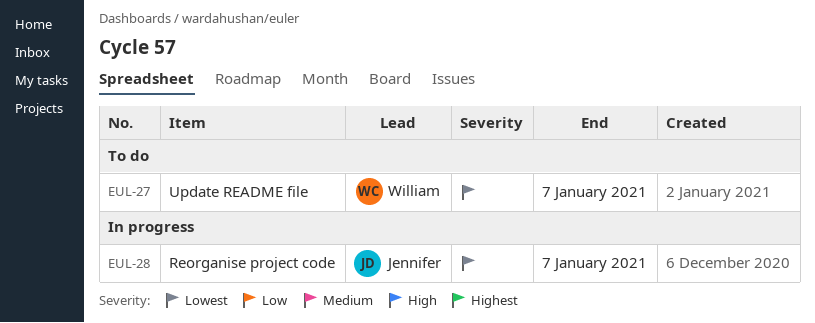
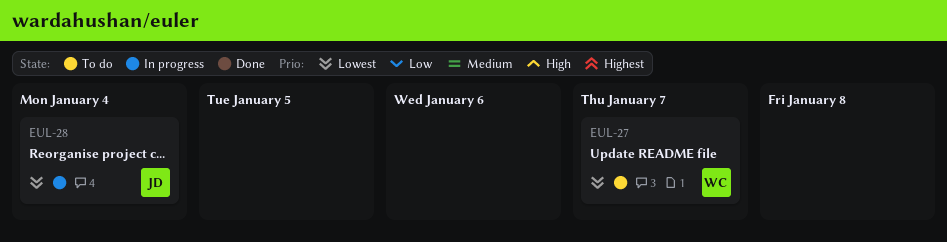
EUL-28, due: Jan 7 -> Jan 4

